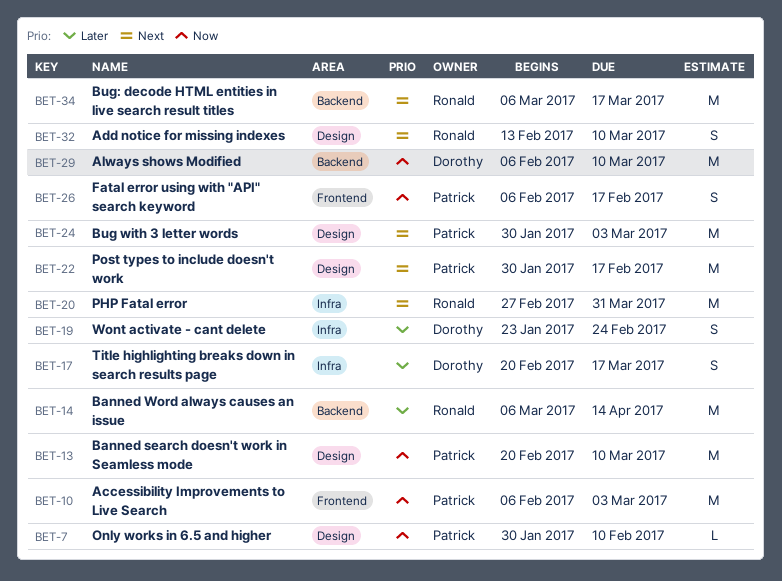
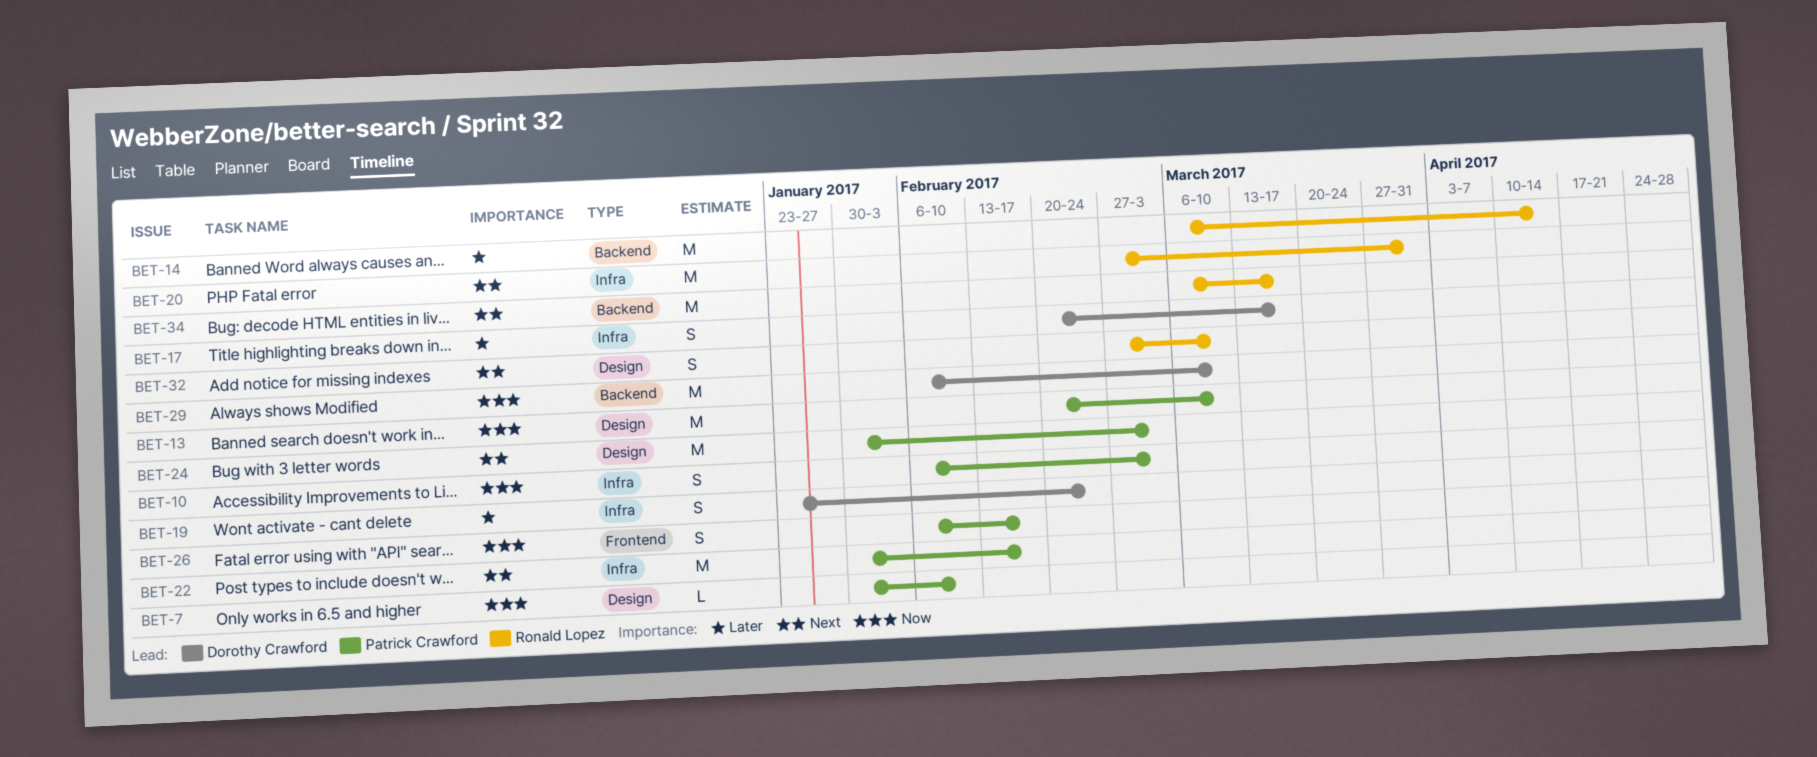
BET-10, label: Frontend -> Infra
BET-10, estimate: M -> S
BET-22, label: Design -> Infra
BET-32, start: Feb 13 -> Feb 27

